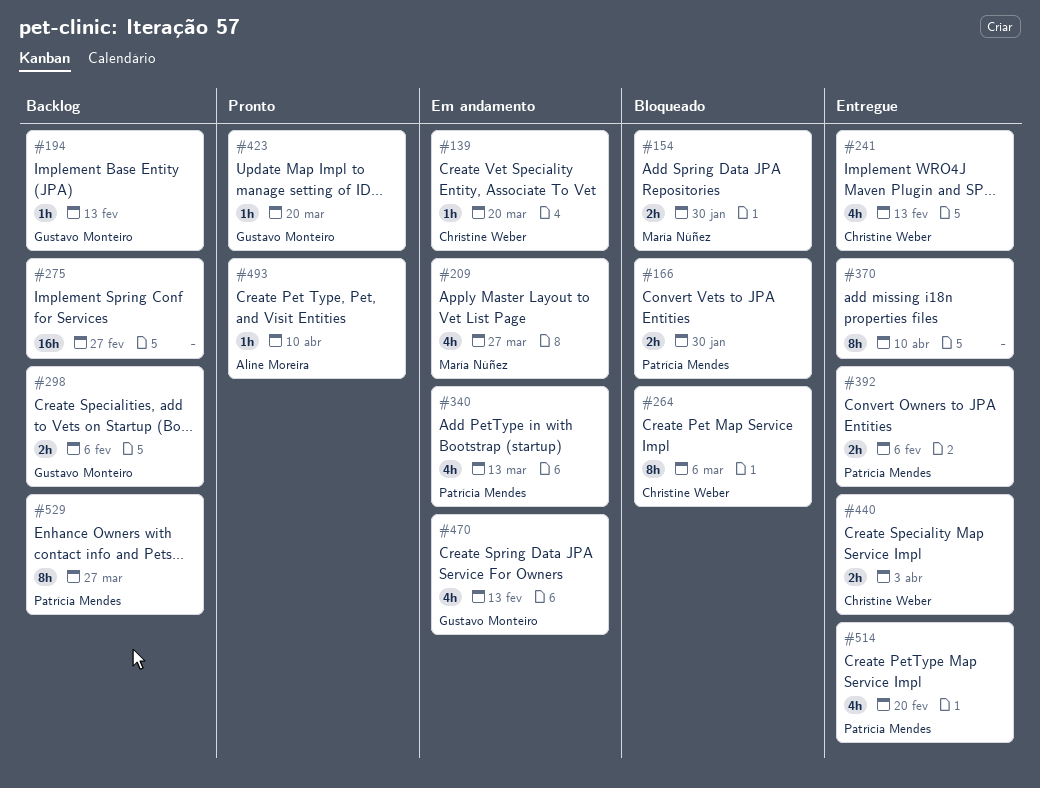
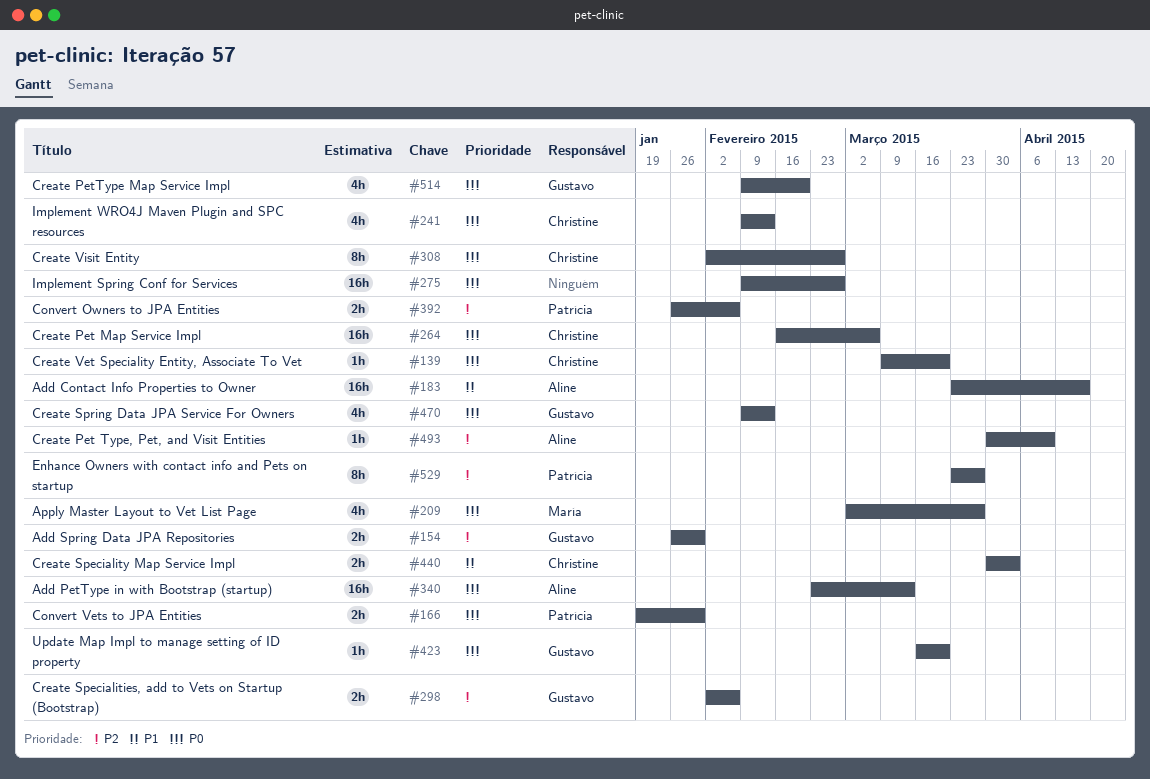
#154, owner: María Núñez -> Gustavo Monteiro
#183: none -> present
#194: present -> none
#264, estimate: 8h -> 16h
#308: none -> present
#340, owner: Patrícia Mendes -> Aline Moreira
#340, estimate: 4h -> 16h
#370: present -> none
#514, owner: Patrícia Mendes -> Gustavo Monteiro

